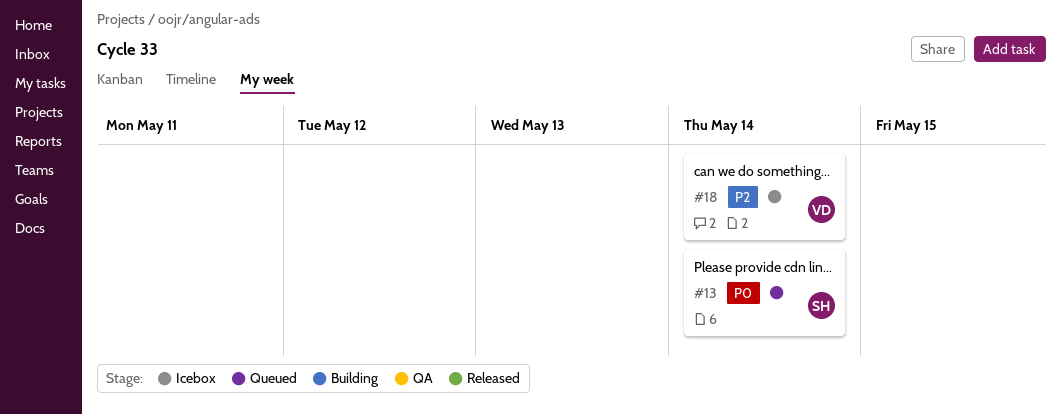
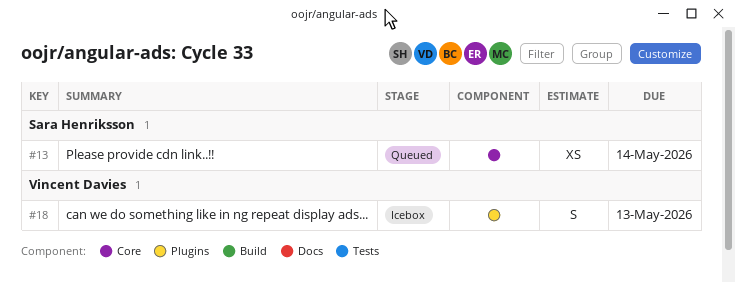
#18, due: May 14 -> May 13

